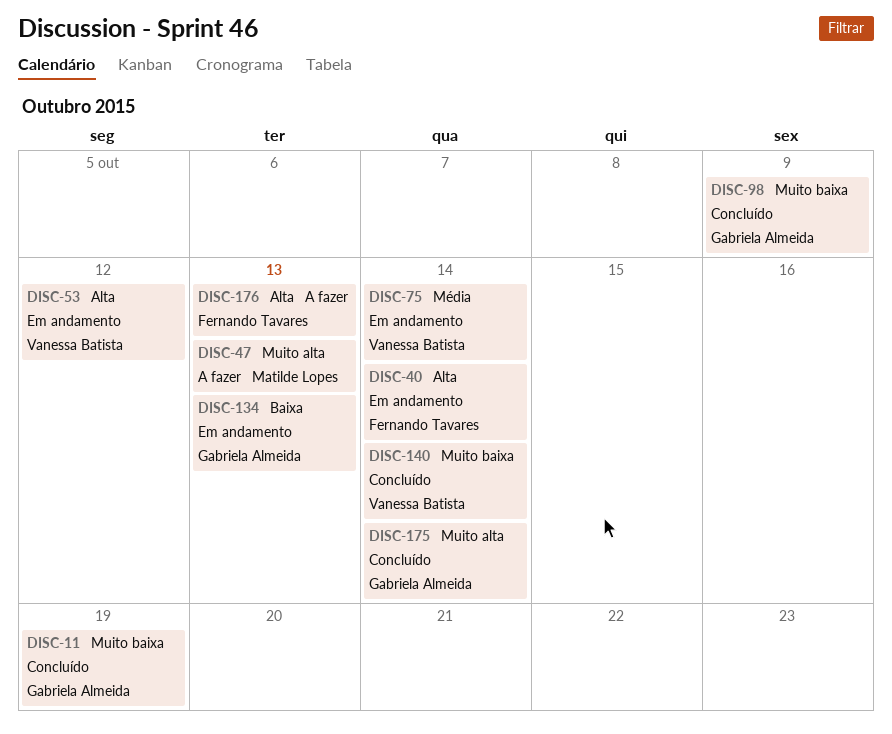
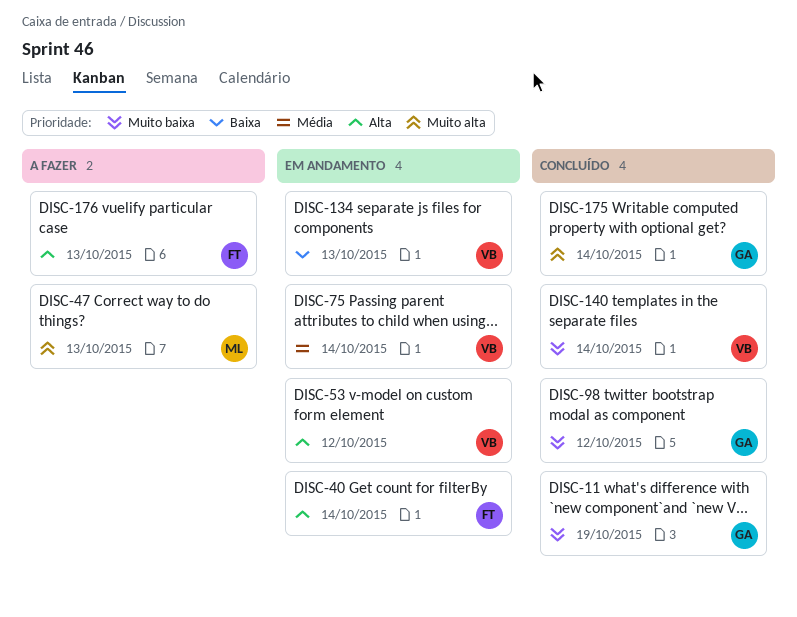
DISC-98, due: Oct 9 -> Oct 12
DISC-134, owner: Gabriela Almeida -> Vanessa Batista

